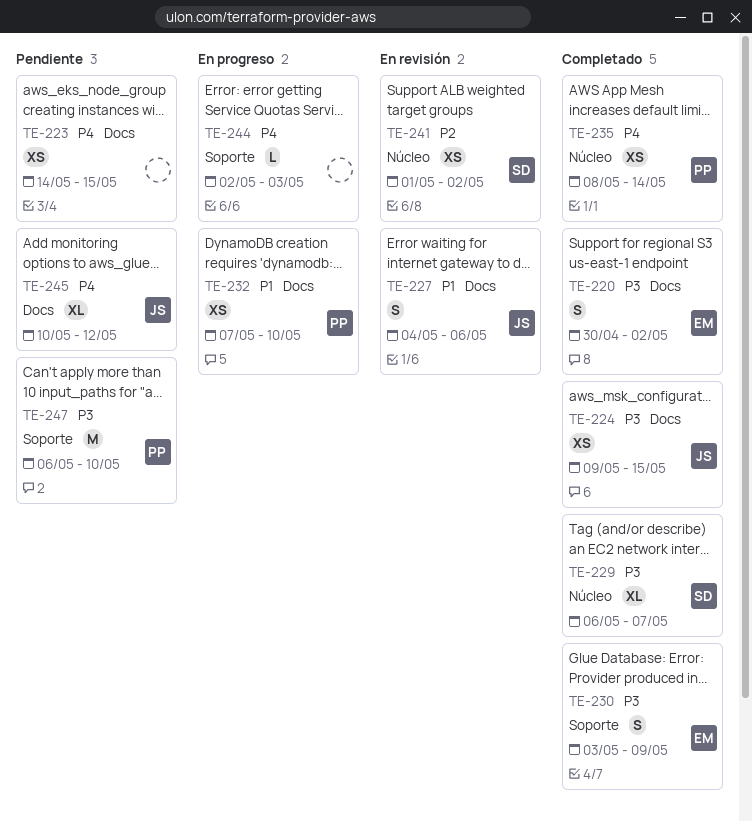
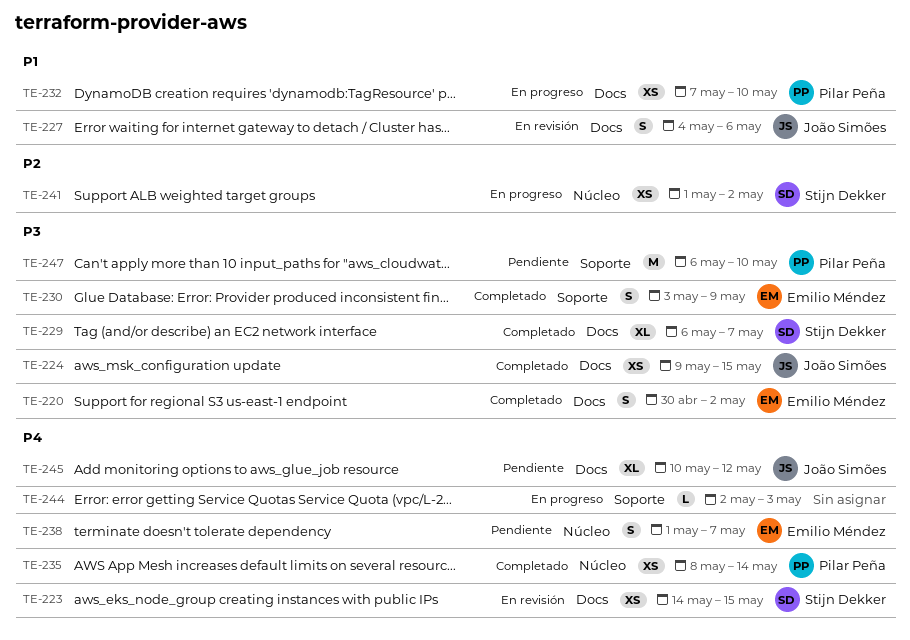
TE-223, status: Pendiente -> En revisión
TE-223, owner: none -> Stijn Dekker
TE-229, label: Núcleo -> Docs
TE-238: none -> present
TE-241, status: En revisión -> En progreso

